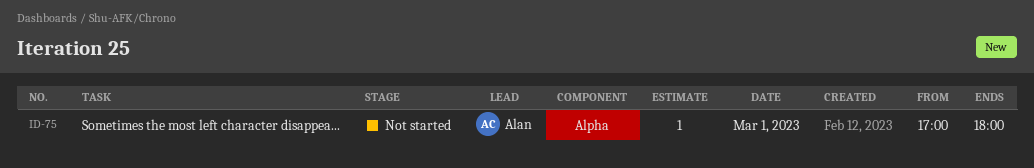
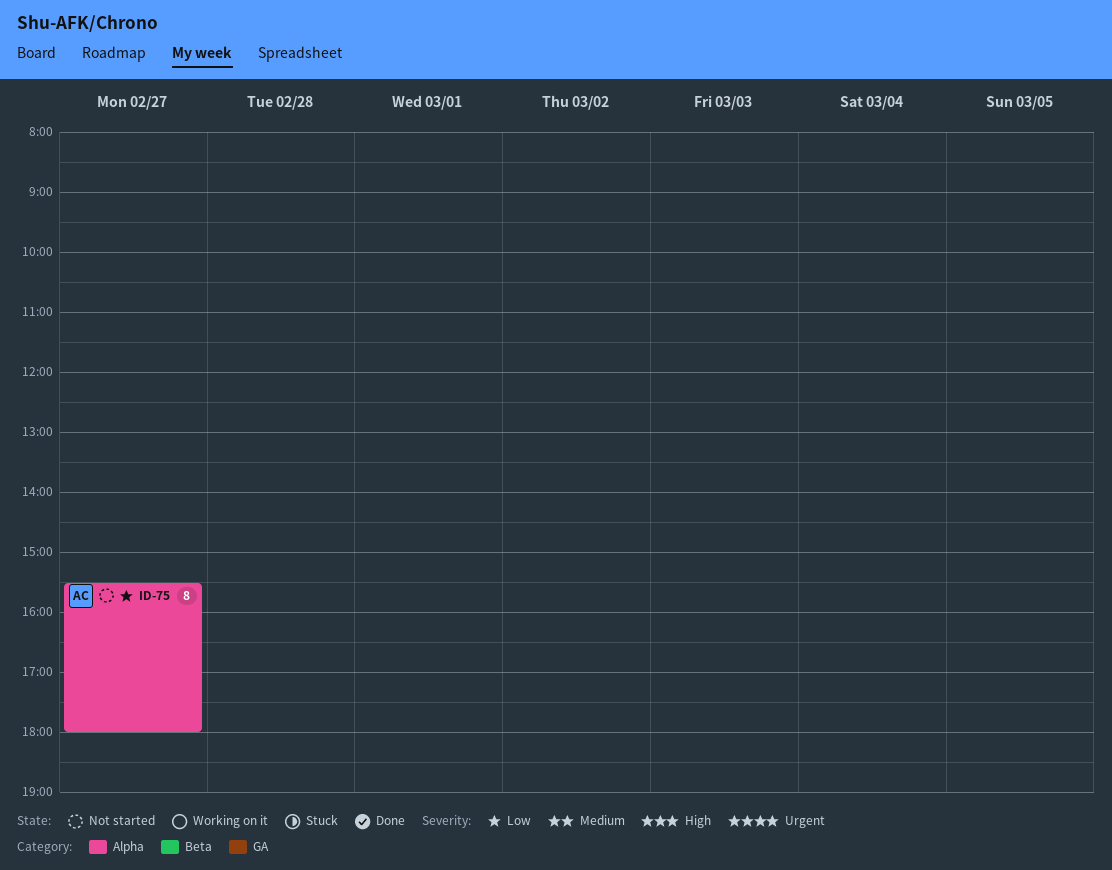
ID-75, estimate: 1 -> 8
ID-75, day: Mar 1 -> Feb 27
ID-75, begins: 17:00 -> 15:30

